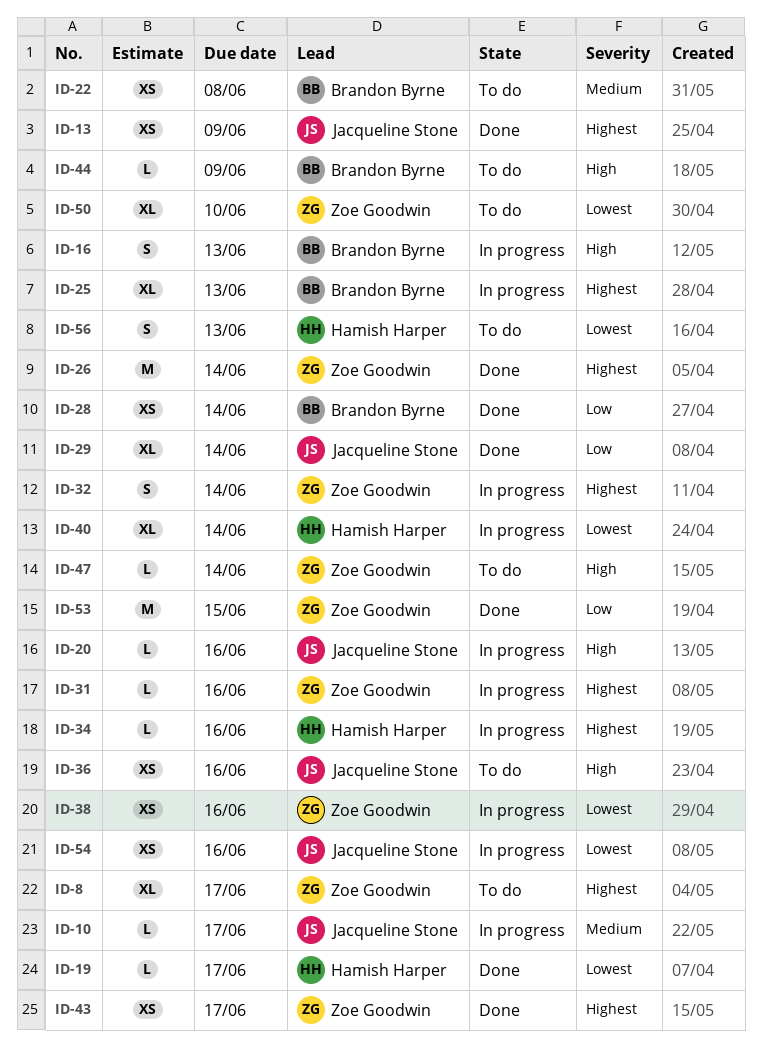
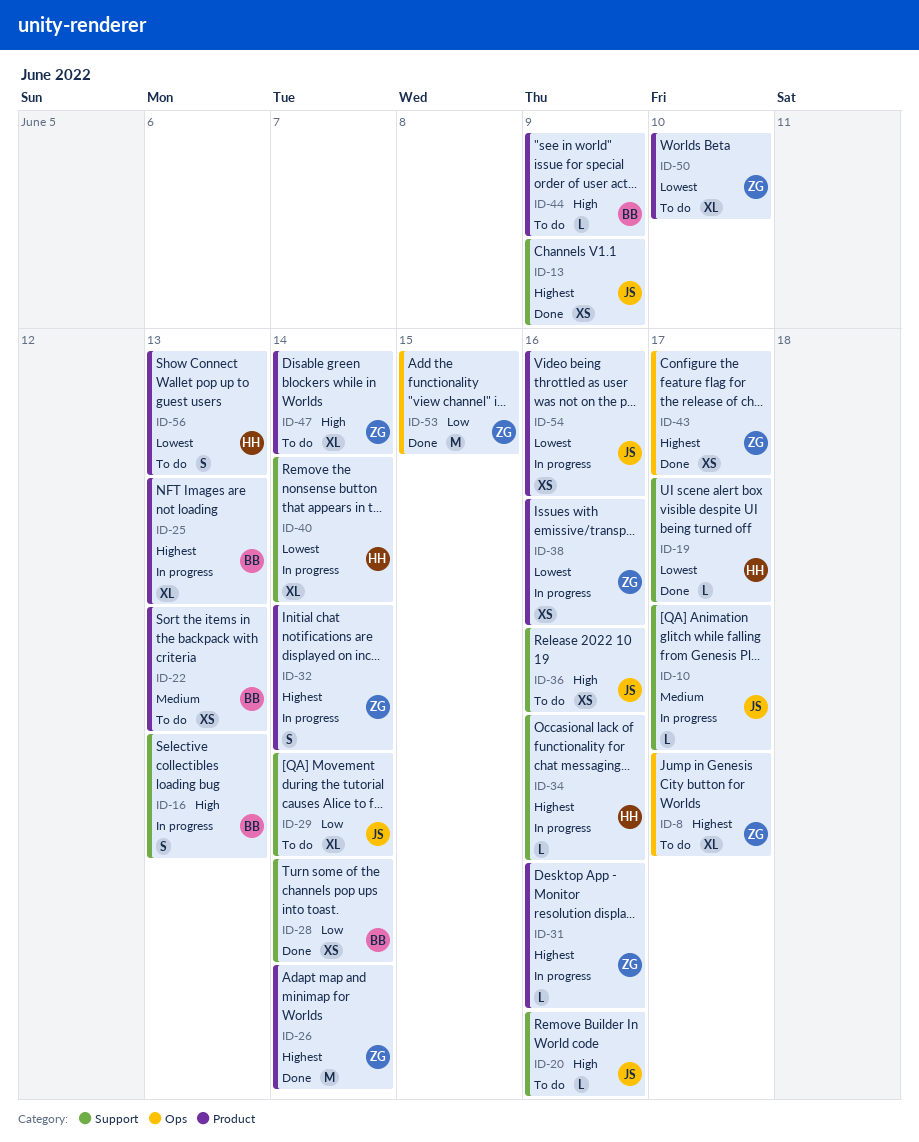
ID-20, status: In progress -> To do
ID-22, due: Jun 8 -> Jun 13
ID-29, status: Done -> To do
ID-47, estimate: L -> XL

